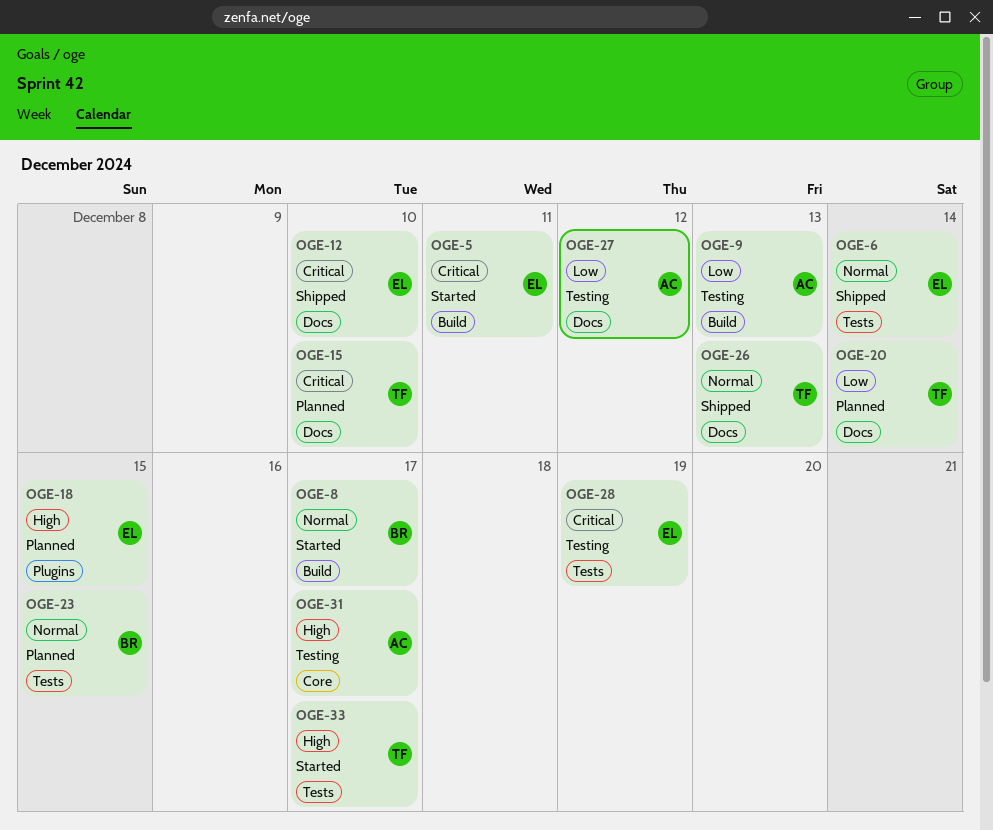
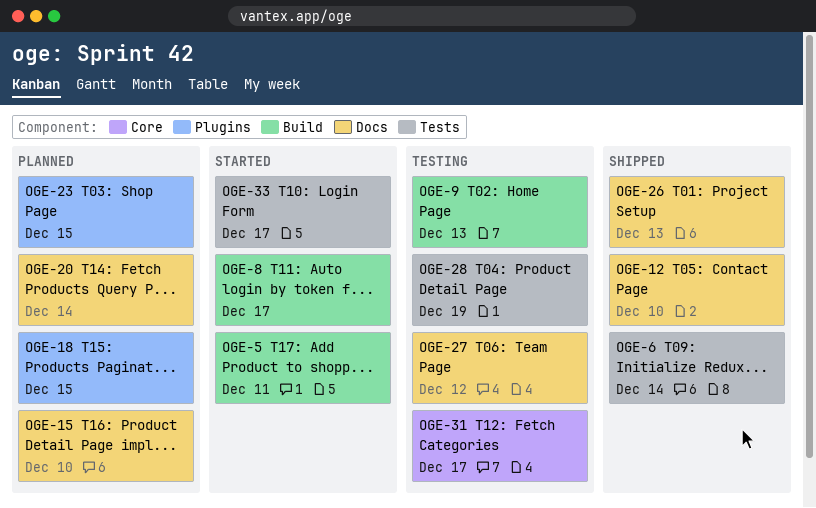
OGE-23, label: Tests -> Plugins

